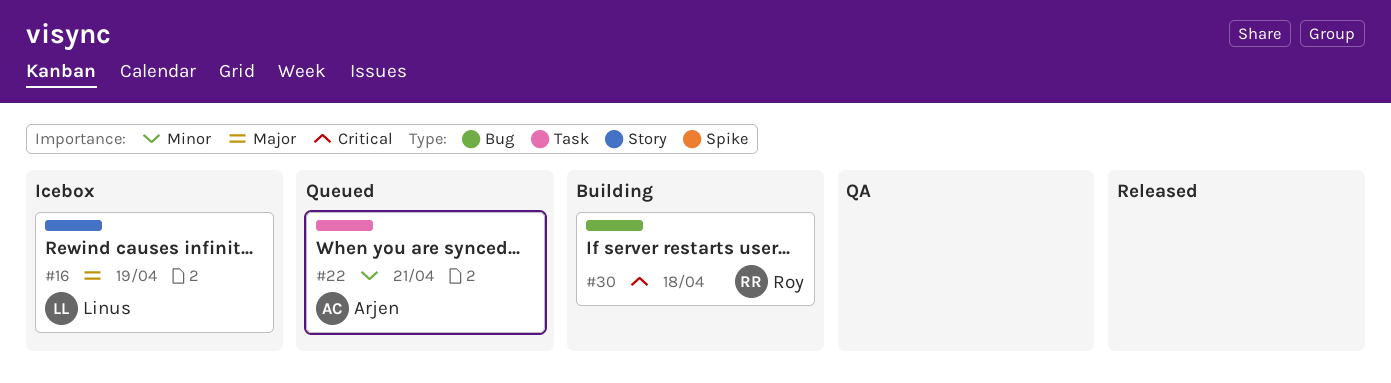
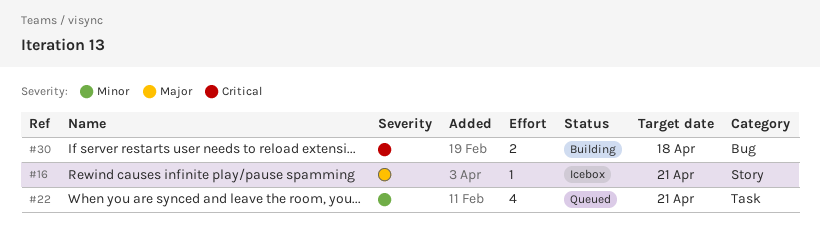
#16, due: Apr 19 -> Apr 21

